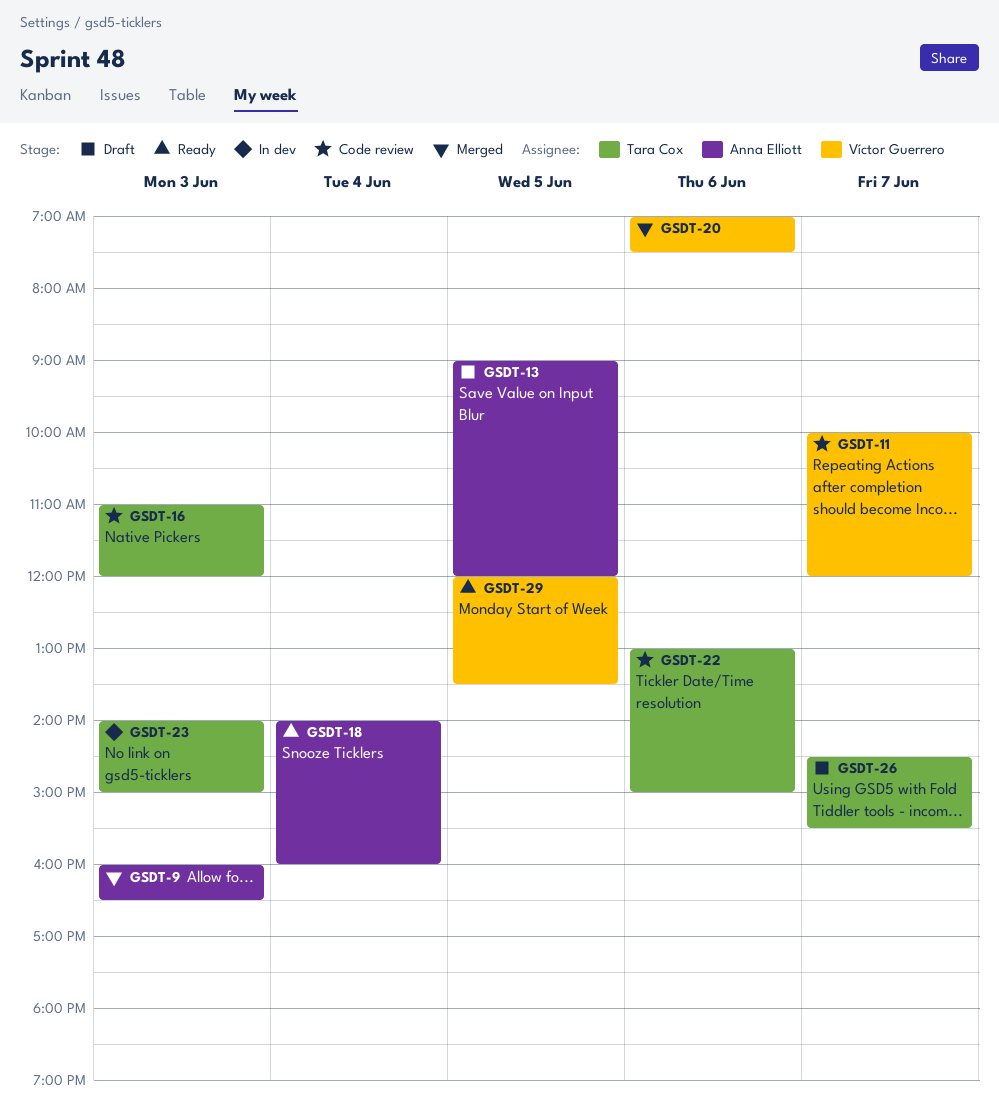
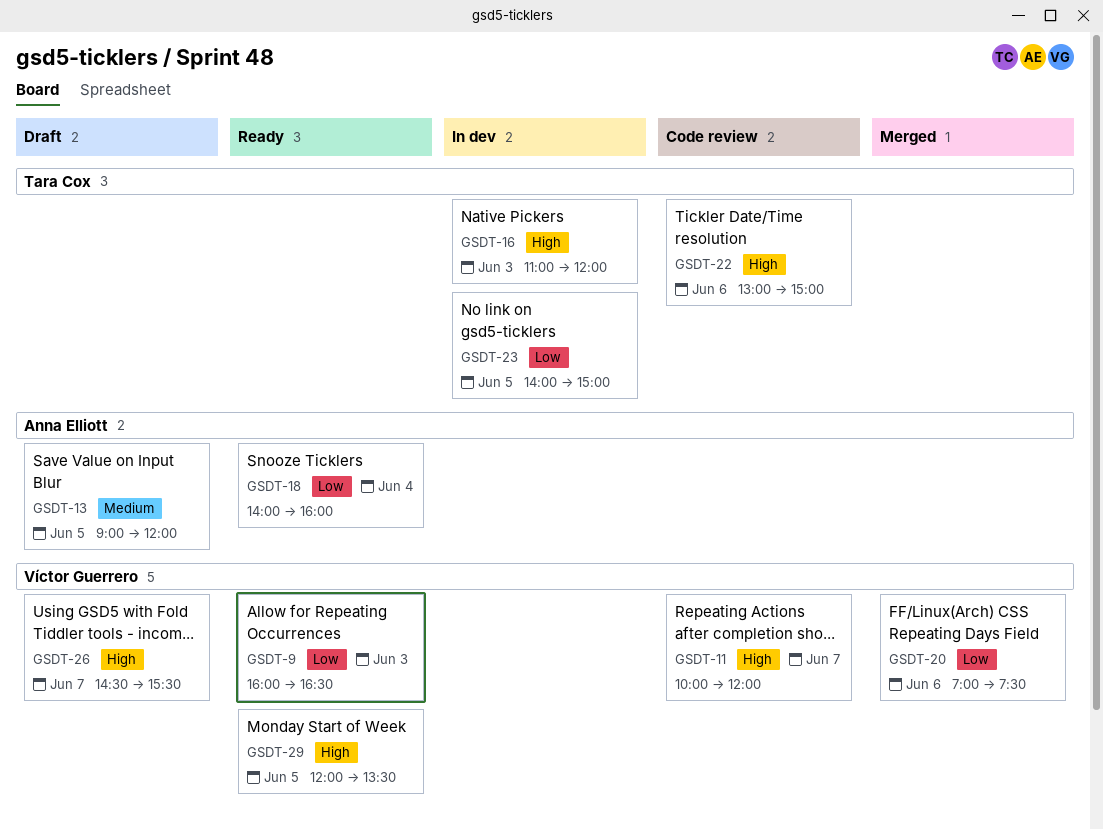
GSDT-9, status: Merged -> Ready
GSDT-9, owner: Anna Elliott -> Víctor Guerrero
GSDT-16, status: Code review -> In dev
GSDT-23, day: Jun 3 -> Jun 5
GSDT-26, owner: Tara Cox -> Víctor Guerrero

